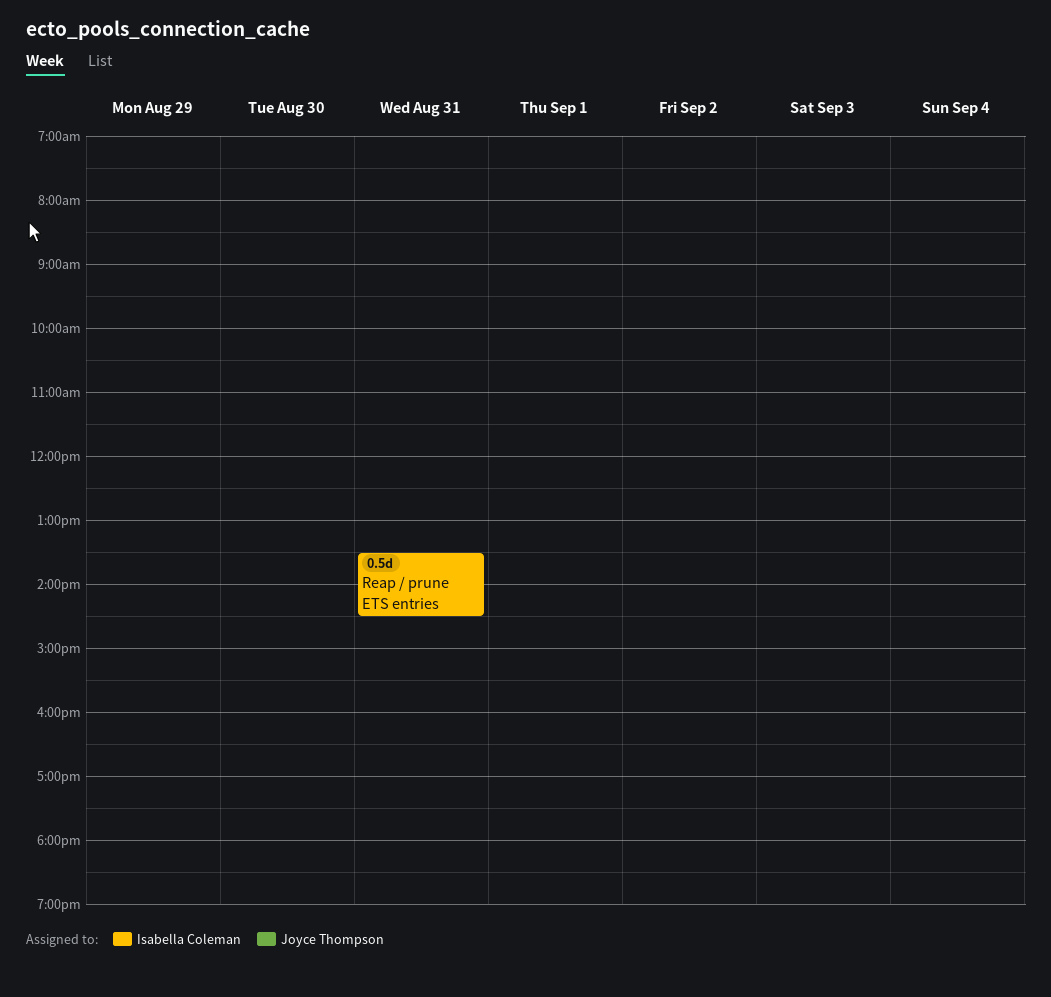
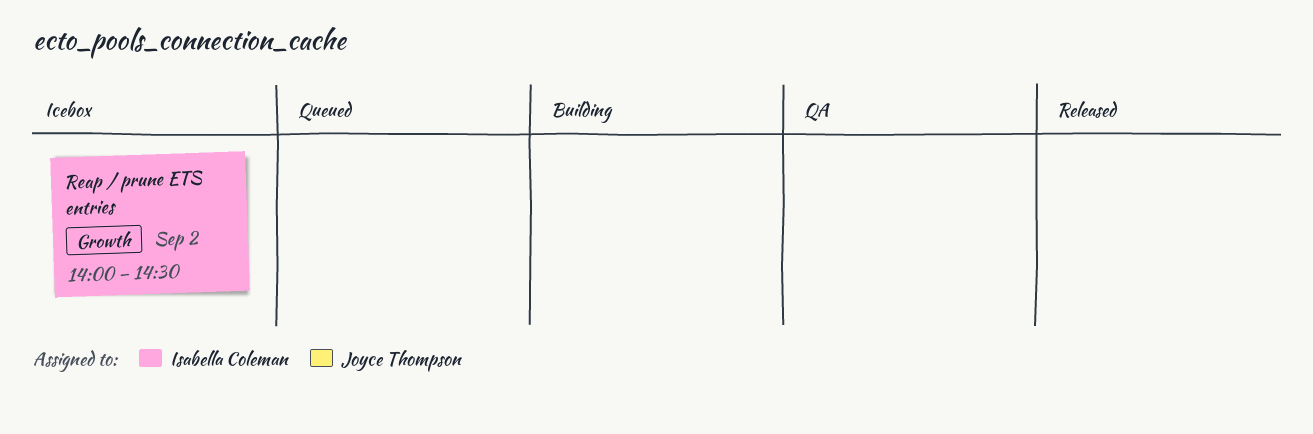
Reap / prune ETS entries, day: Aug 31 -> Sep 2
Reap / prune ETS entries, begins: 13:30 -> 14:00

